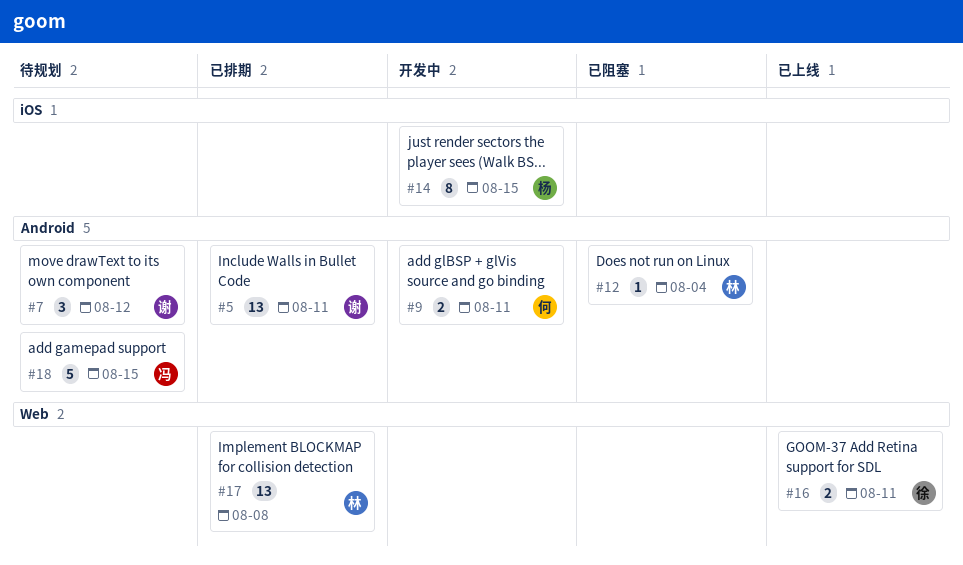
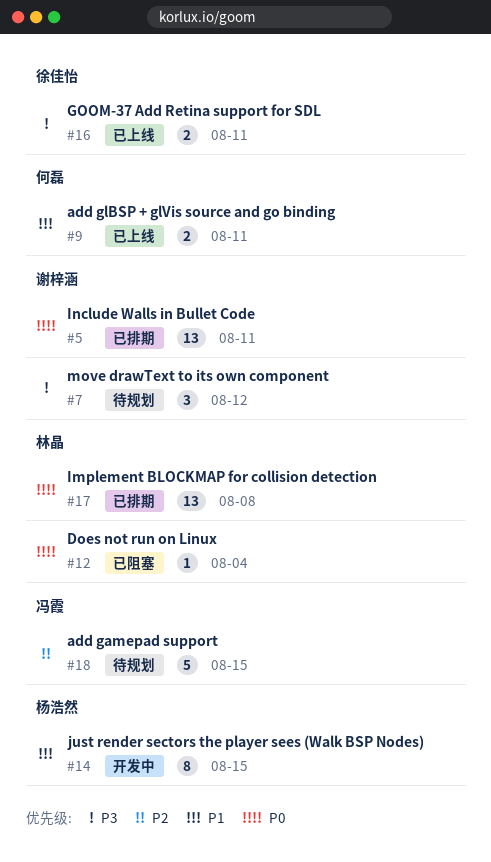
#9, status: 开发中 -> 已上线

